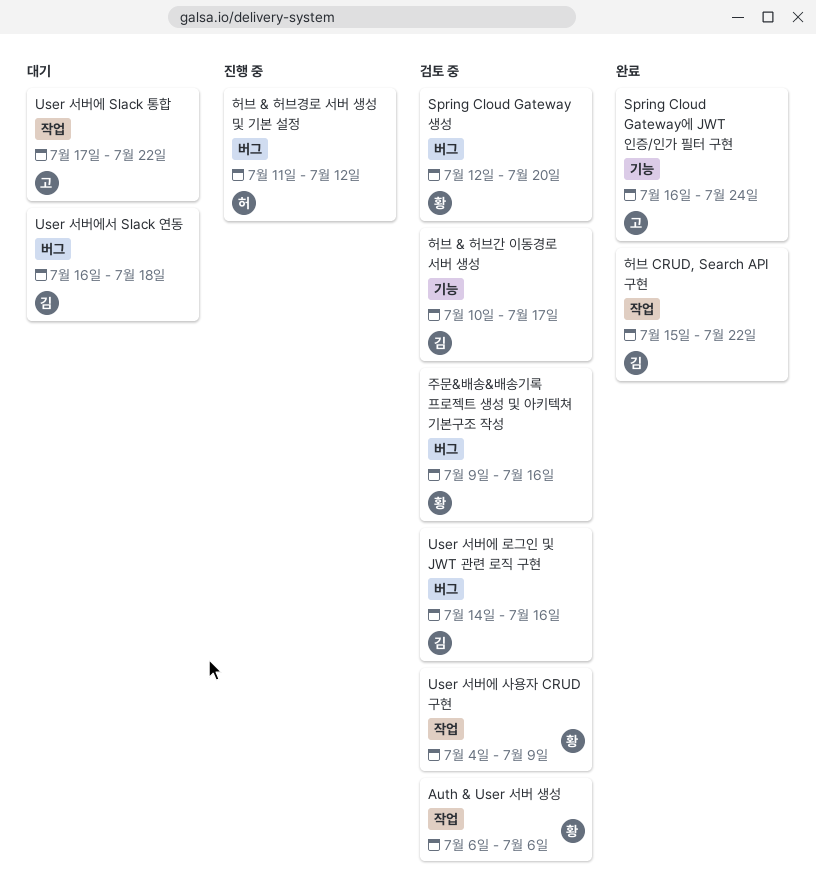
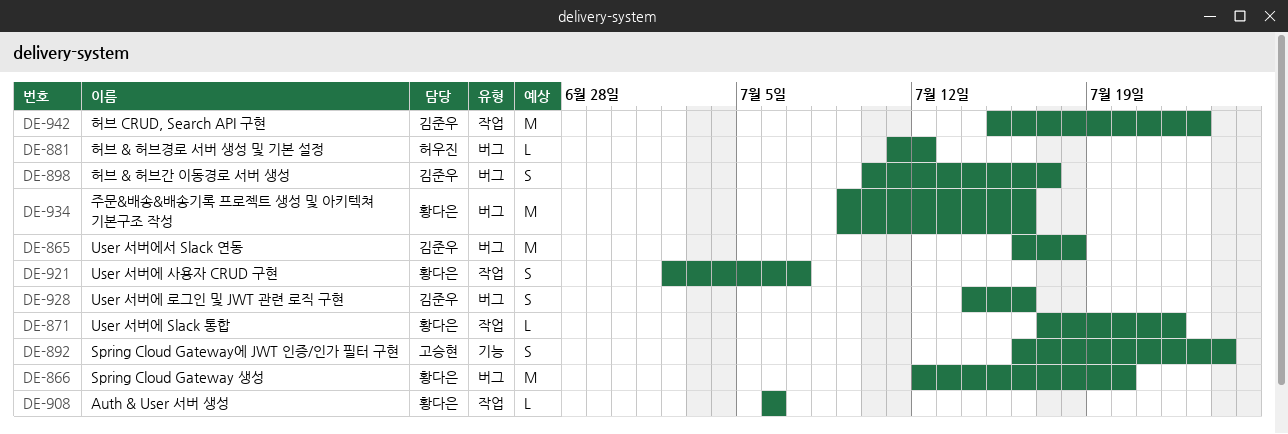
User 서버에 Slack 통합, owner: 고승현 -> 황다은
User 서버에 사용자 CRUD 구현, start: Jul 4 -> Jul 2
User 서버에 사용자 CRUD 구현, due: Jul 9 -> Jul 7
허브 & 허브간 이동경로 서버 생성, label: 기능 -> 버그
허브 CRUD, Search API 구현, due: Jul 22 -> Jul 23

